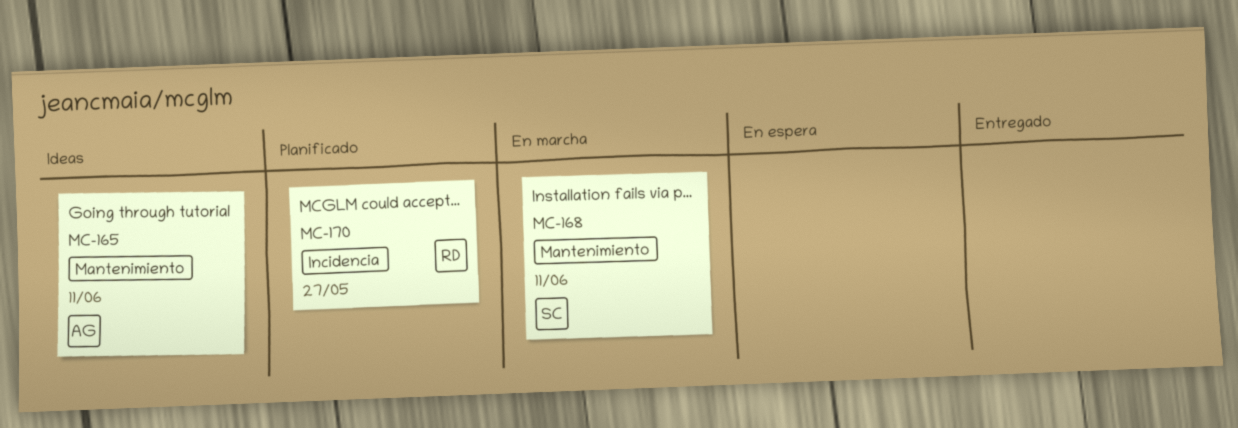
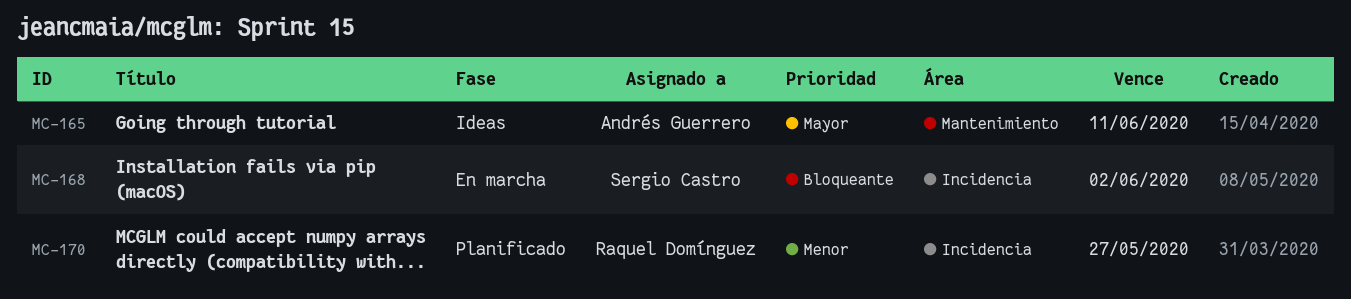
MC-168, label: Mantenimiento -> Incidencia
MC-168, due: Jun 11 -> Jun 2

